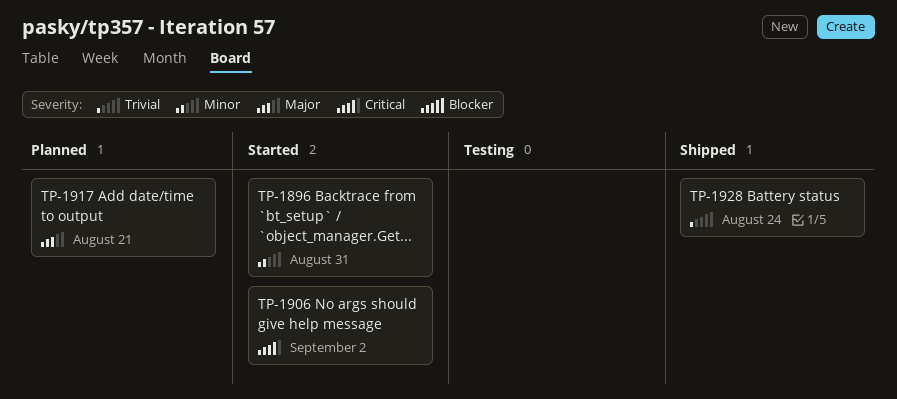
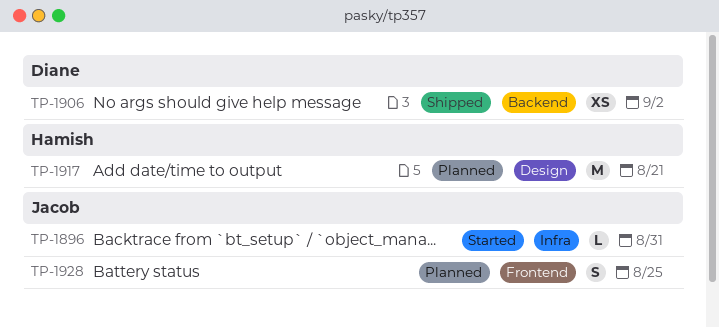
TP-1906, status: Started -> Shipped
TP-1928, status: Shipped -> Planned
TP-1928, due: Aug 24 -> Aug 25

